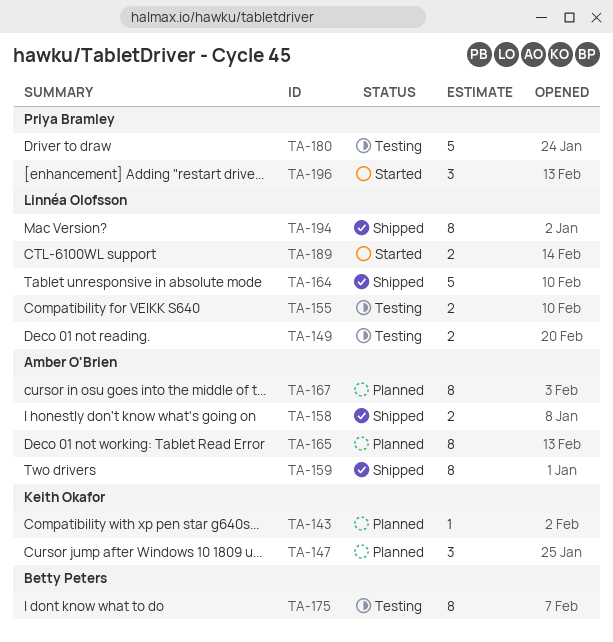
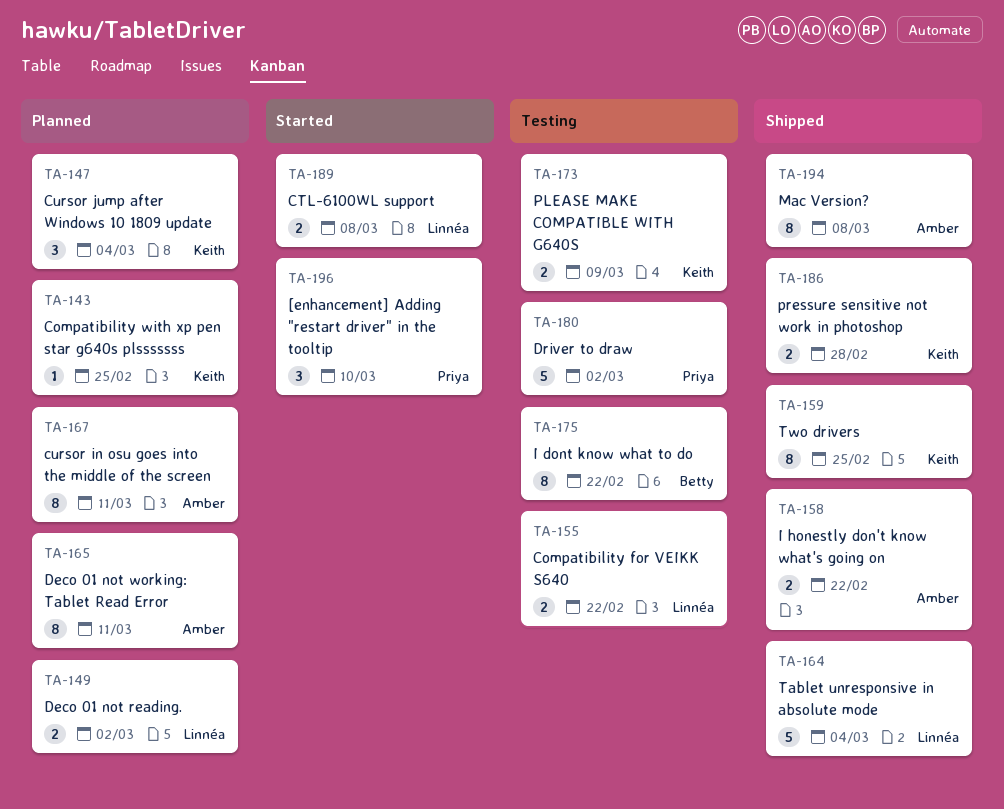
TA-149, status: Testing -> Planned
TA-159, owner: Amber O'Brien -> Keith Okafor
TA-173: none -> present
TA-186: none -> present
TA-194, owner: Linnéa Olofsson -> Amber O'Brien

